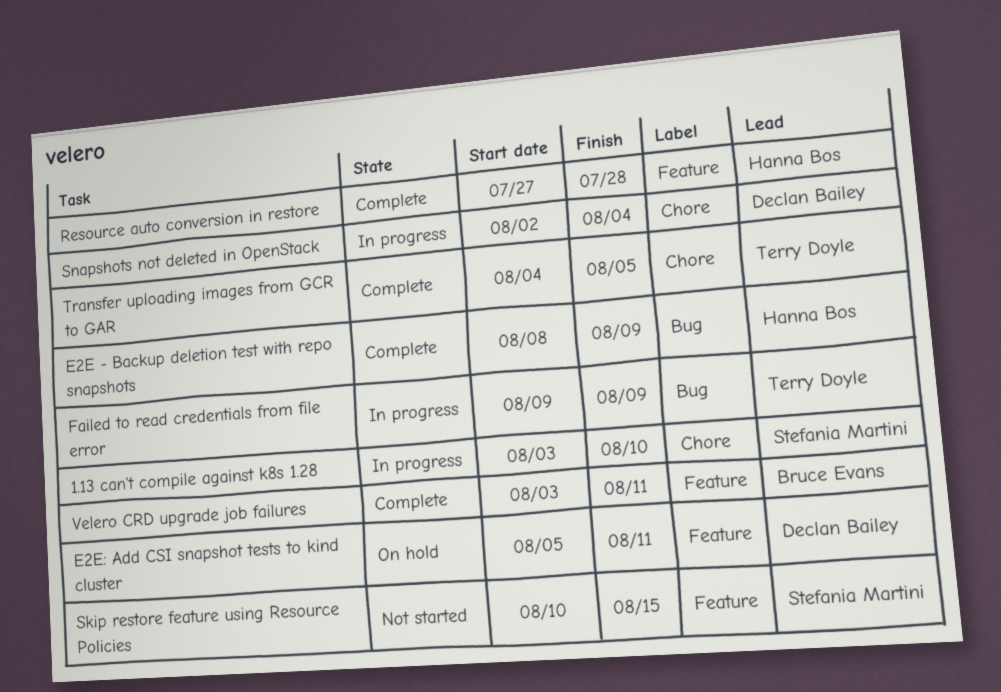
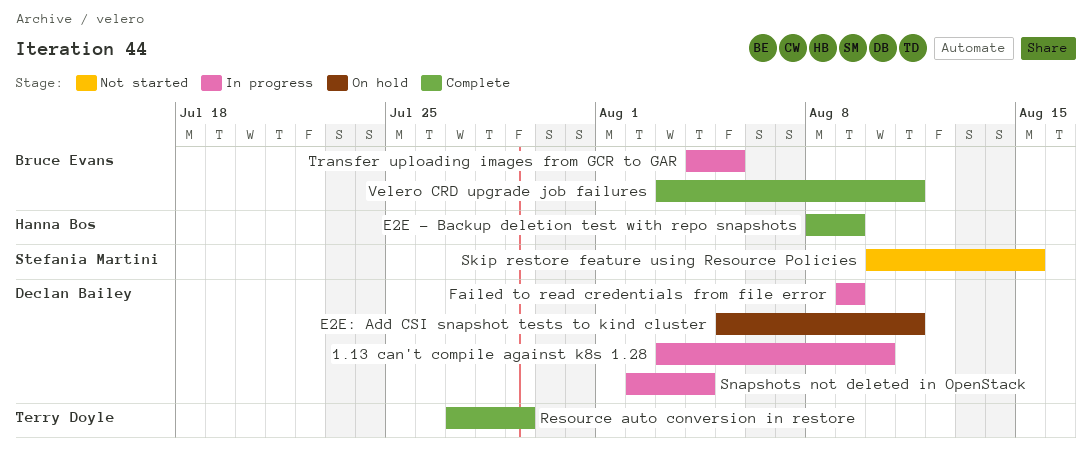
1.13 can't compile against k8s 1.28, owner: Stefania Martini -> Declan Bailey
Failed to read credentials from file error, owner: Terry Doyle -> Declan Bailey
Resource auto conversion in restore, owner: Hanna Bos -> Terry Doyle
Resource auto conversion in restore, due: Jul 28 -> Jul 29
Transfer uploading images from GCR to GAR, status: Complete -> In progress
Transfer uploading images from GCR to GAR, owner: Terry Doyle -> Bruce Evans

